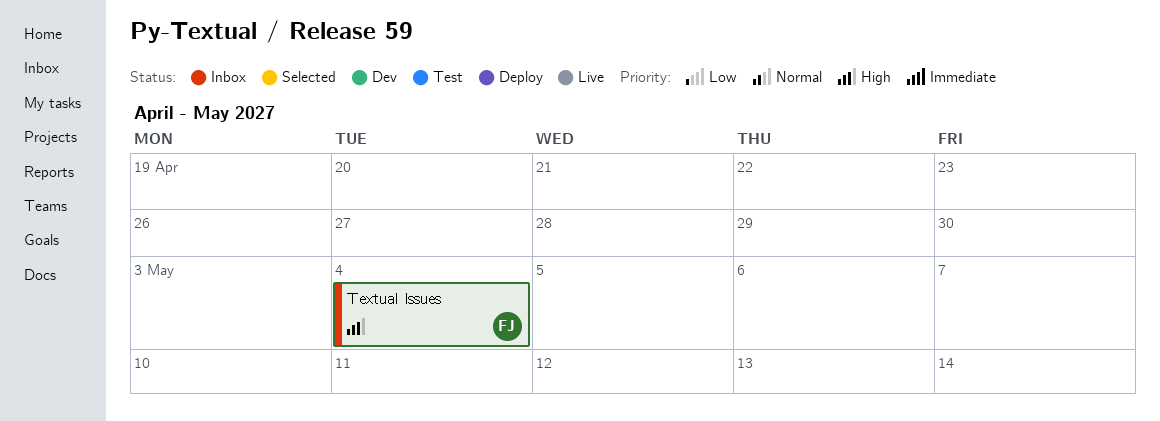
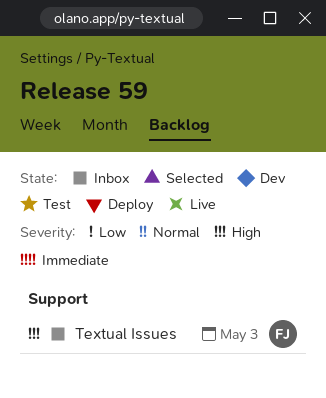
Textual Issues, due: May 4 -> May 3

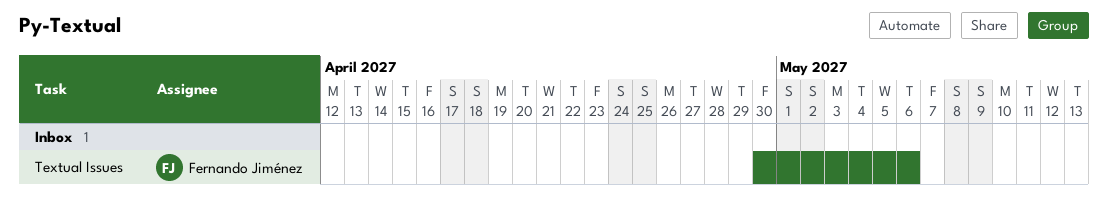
Textual Issues, due: May 3 -> May 6

